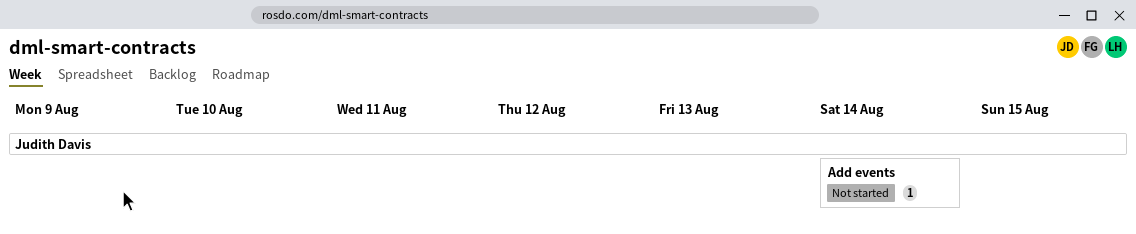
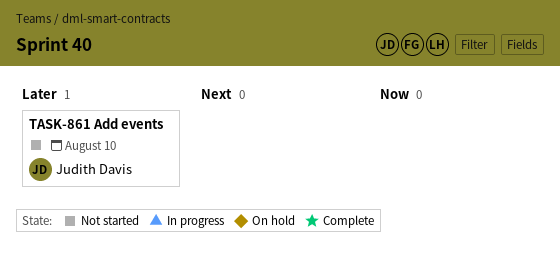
Add events, due: Aug 14 -> Aug 10

